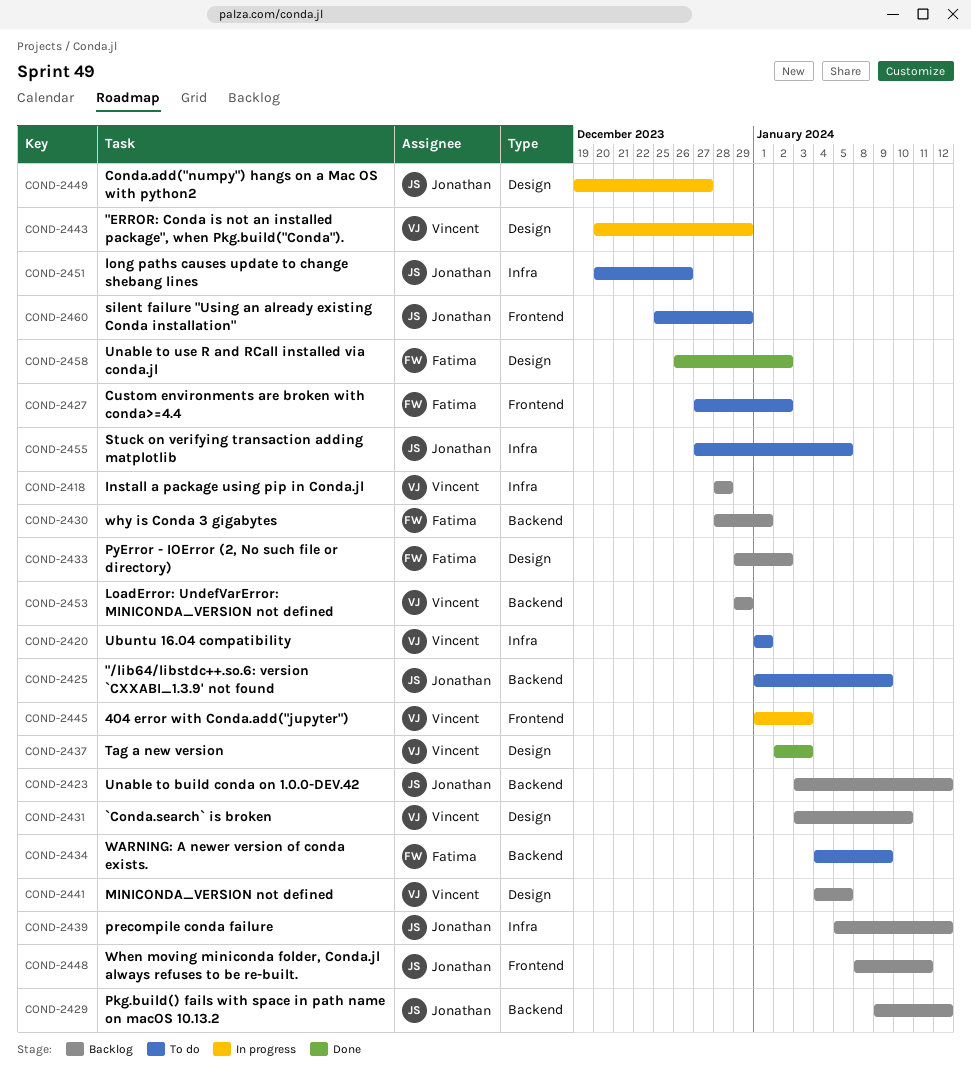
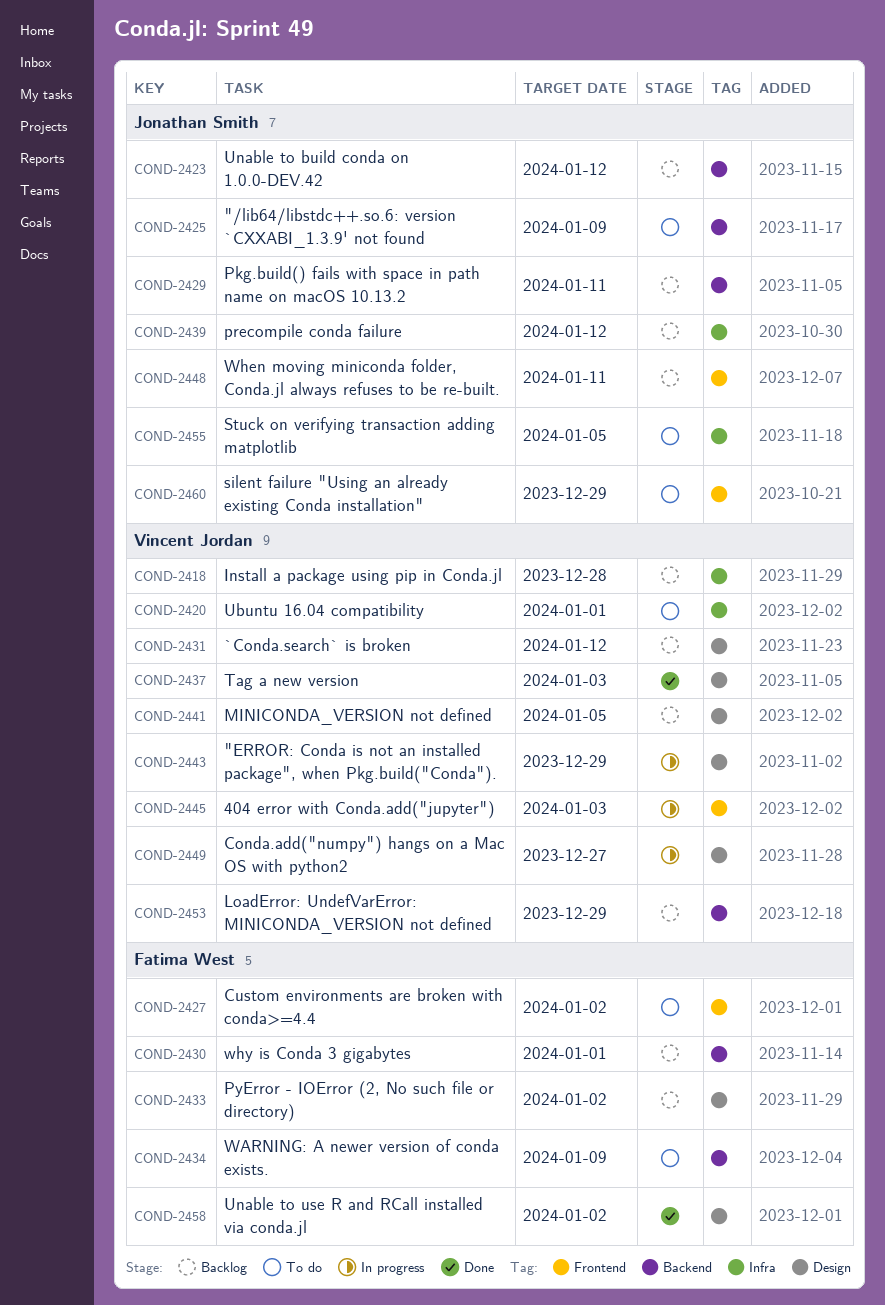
COND-2429, due: Jan 12 -> Jan 11
COND-2431, due: Jan 10 -> Jan 12
COND-2449, owner: Jonathan Smith -> Vincent Jordan
COND-2451: present -> none

